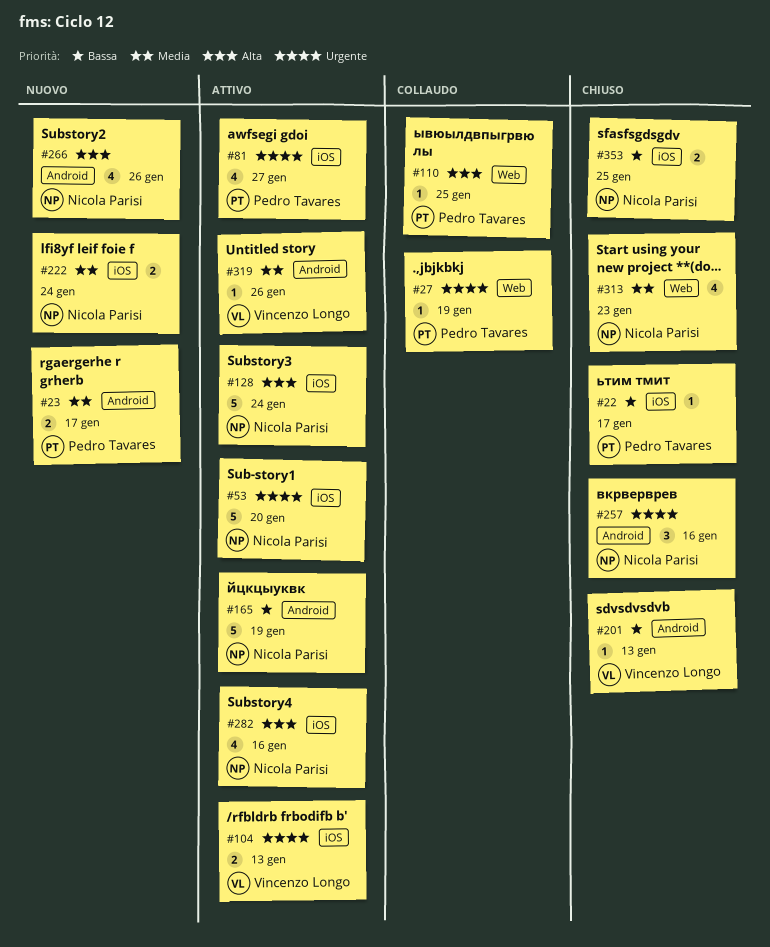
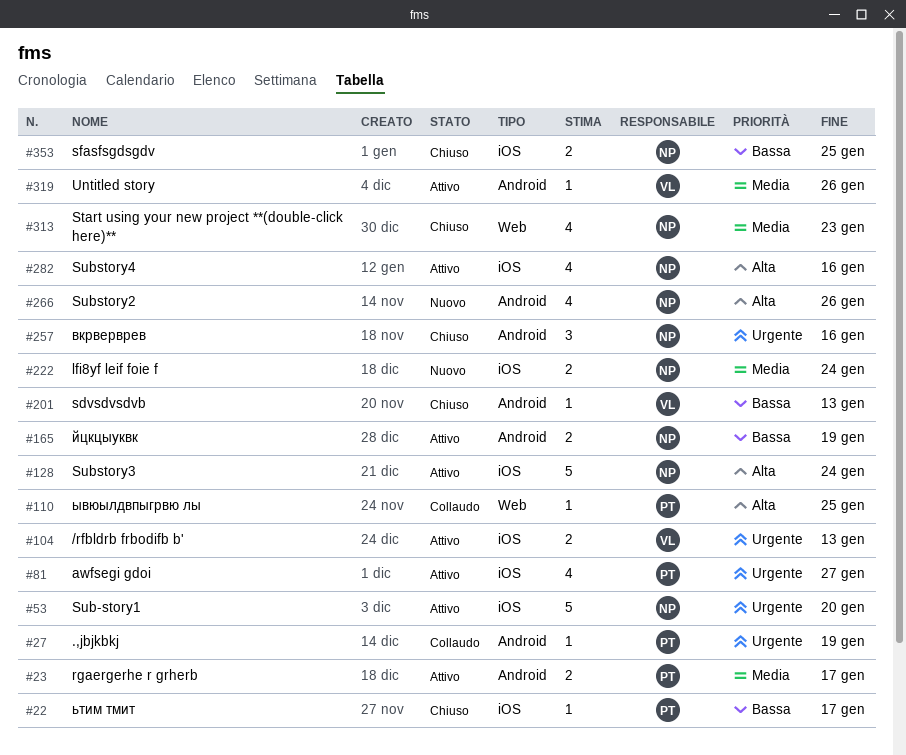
#23, status: Nuovo -> Attivo
#27, label: Web -> Android
#165, estimate: 5 -> 2

